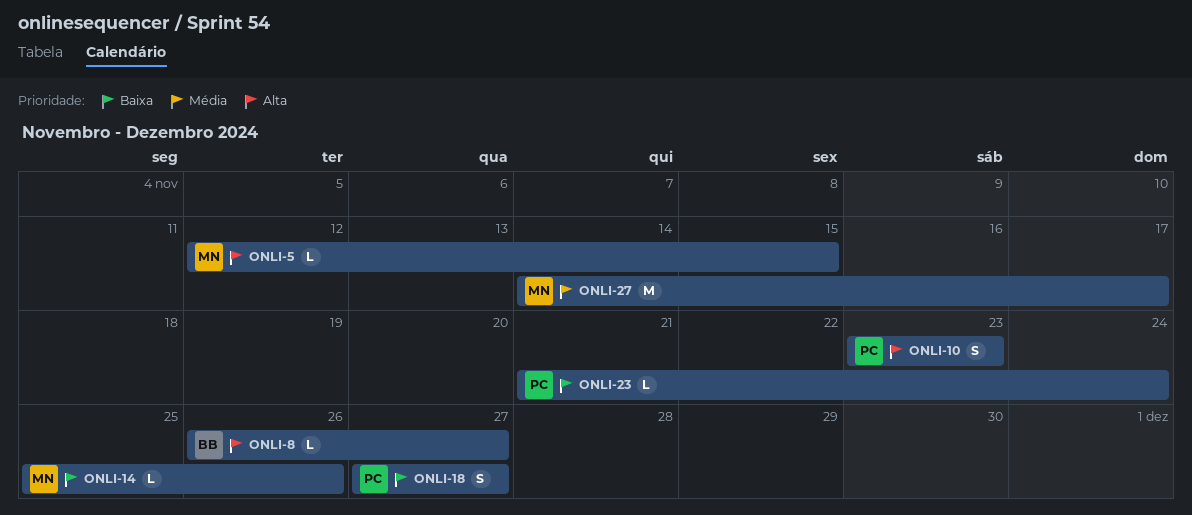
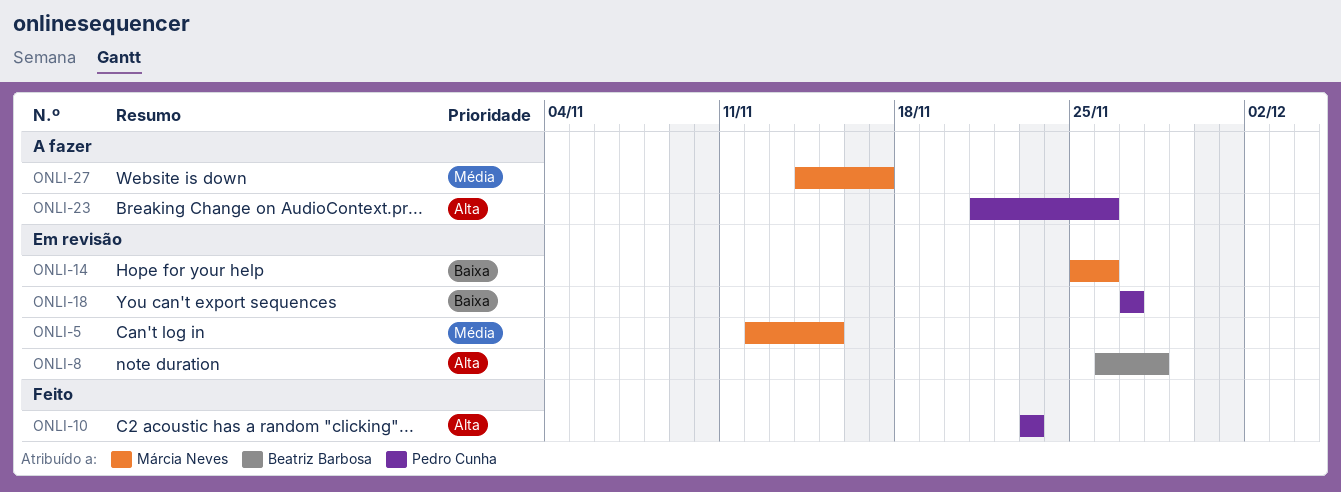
ONLI-5, priority: Alta -> Média
ONLI-8, due: Nov 27 -> Nov 28
ONLI-23, priority: Baixa -> Alta
ONLI-23, due: Nov 24 -> Nov 26

